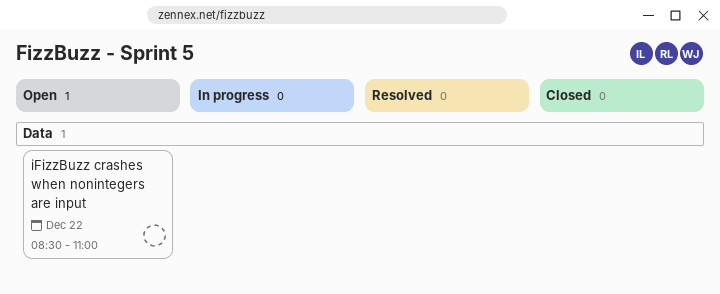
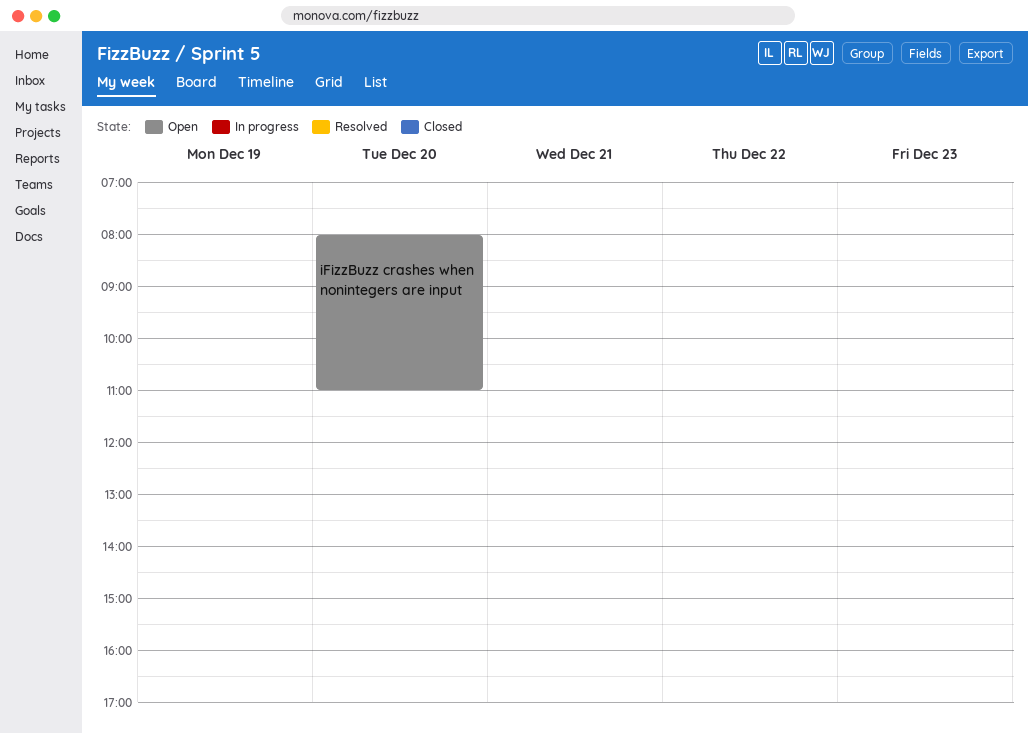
iFizzBuzz crashes when nonintegers are input, day: Dec 22 -> Dec 20
iFizzBuzz crashes when nonintegers are input, begins: 08:30 -> 08:00

